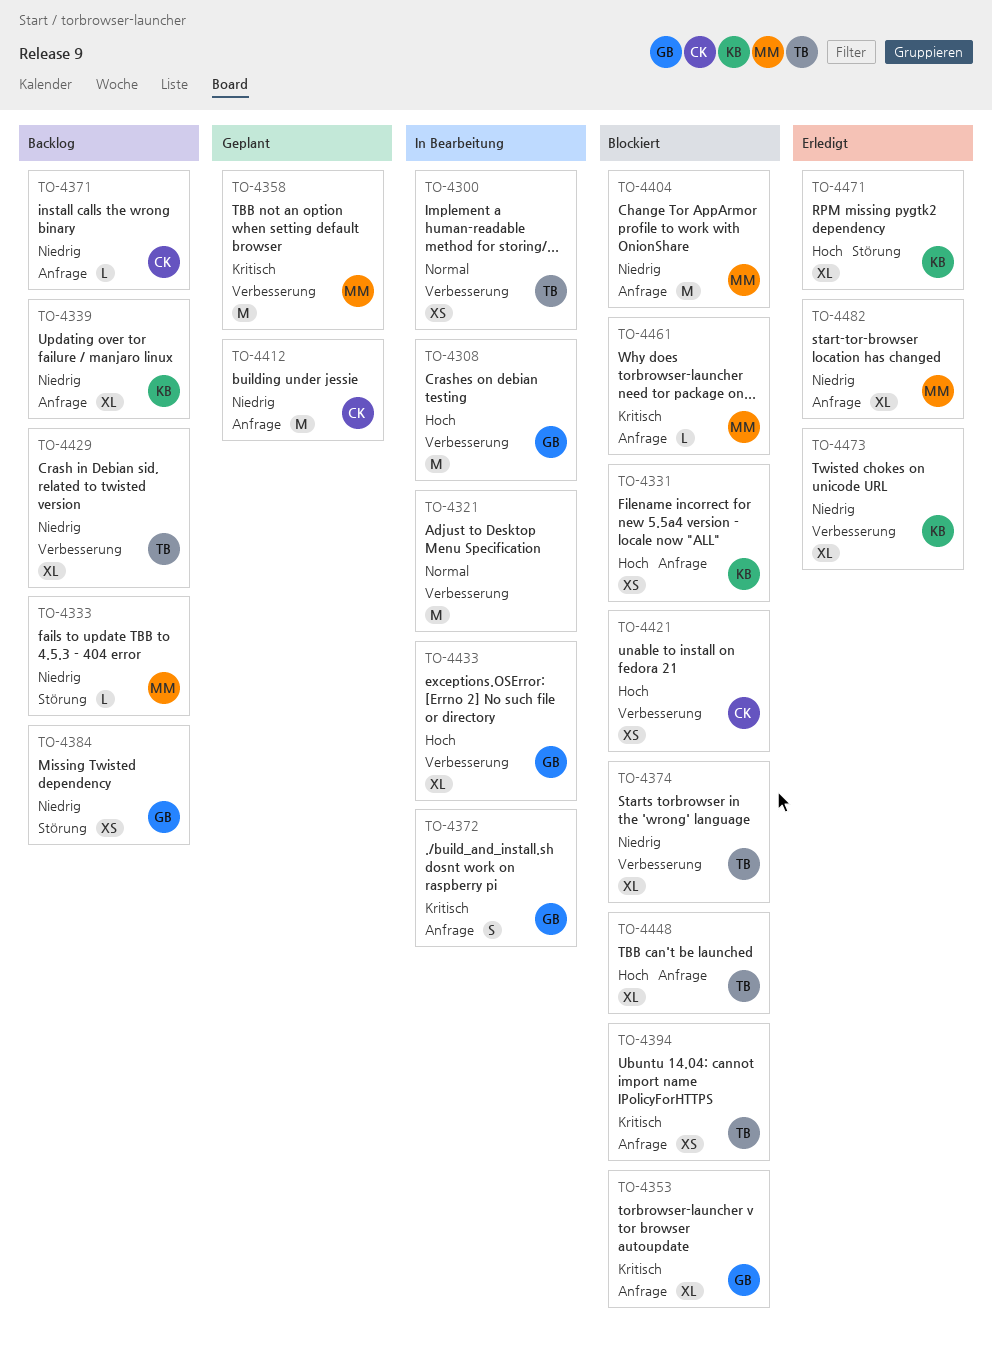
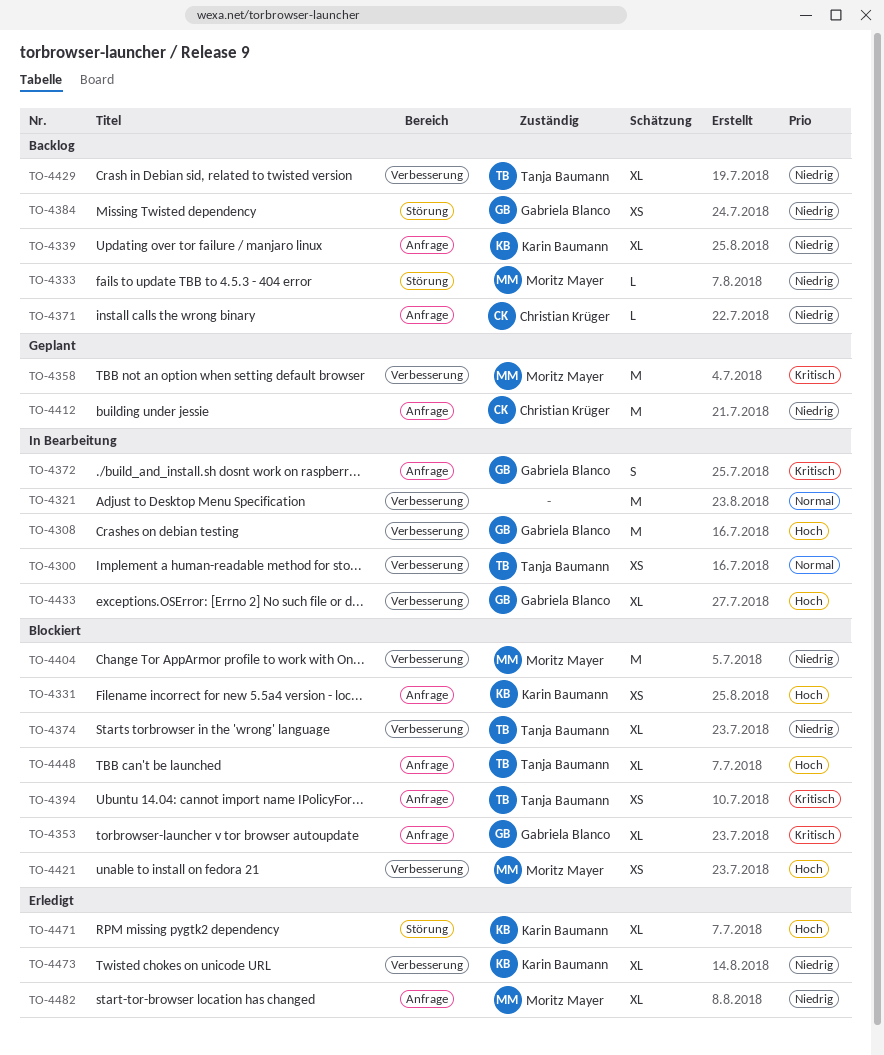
TO-4404, label: Anfrage -> Verbesserung
TO-4421, owner: Christian Krüger -> Moritz Mayer
TO-4461: present -> none

